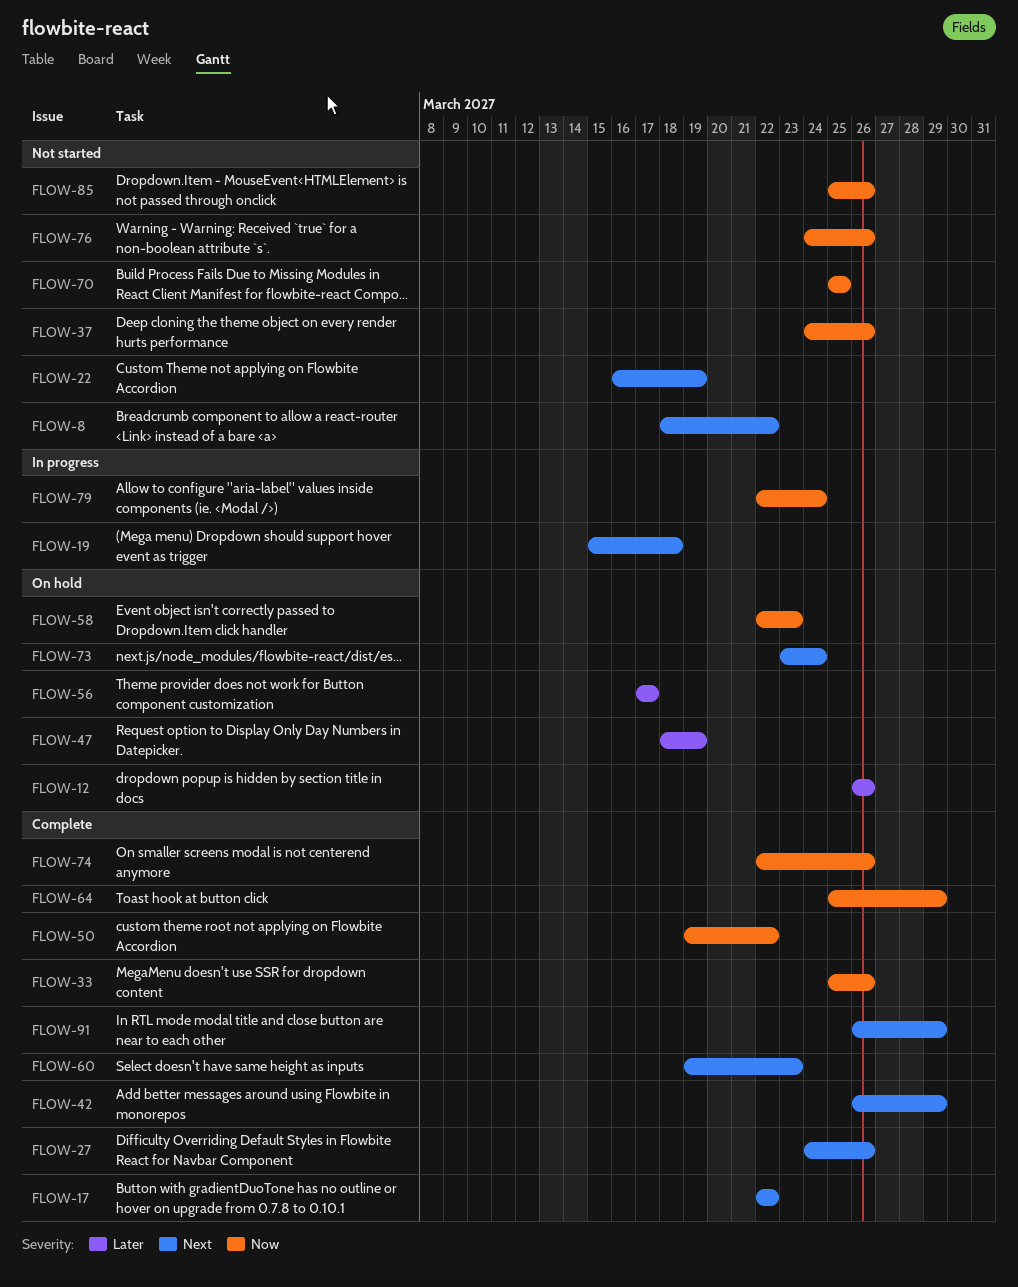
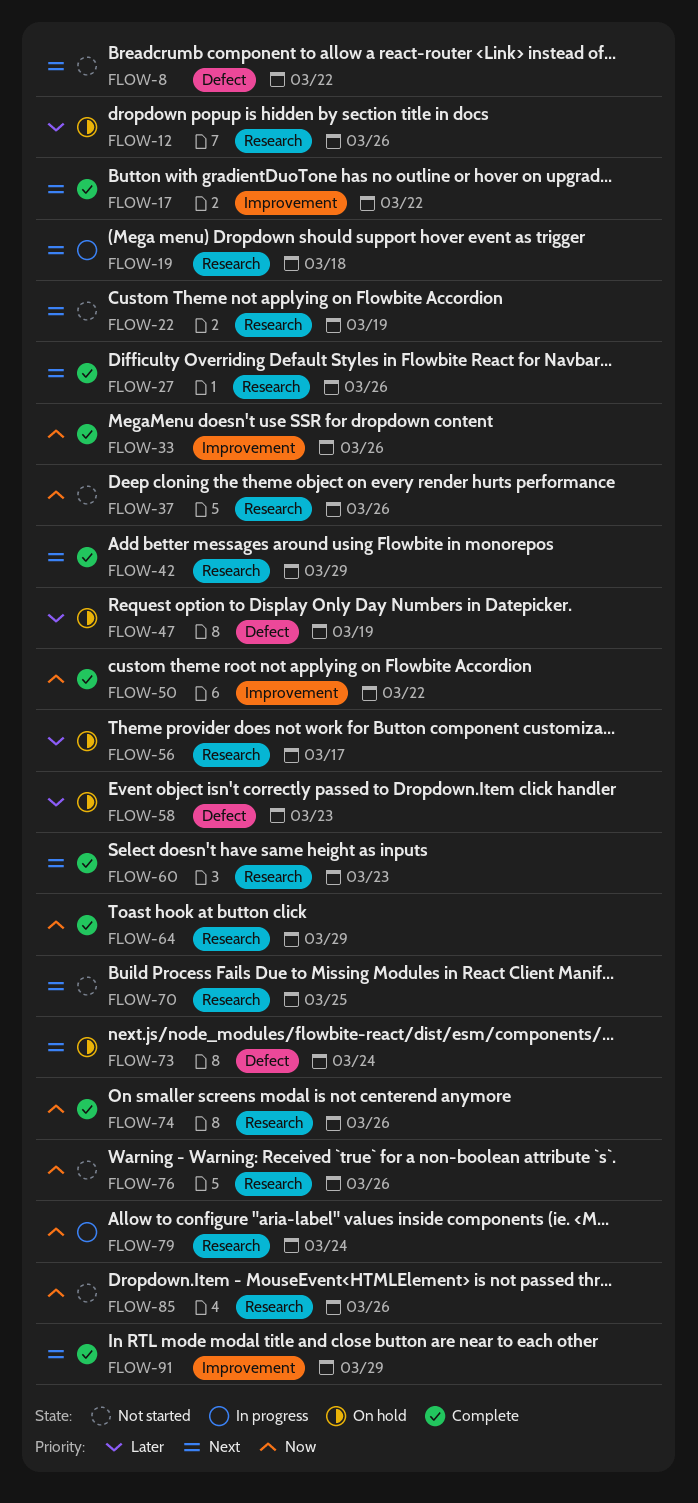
FLOW-58, priority: Now -> Later
FLOW-70, priority: Now -> Next

